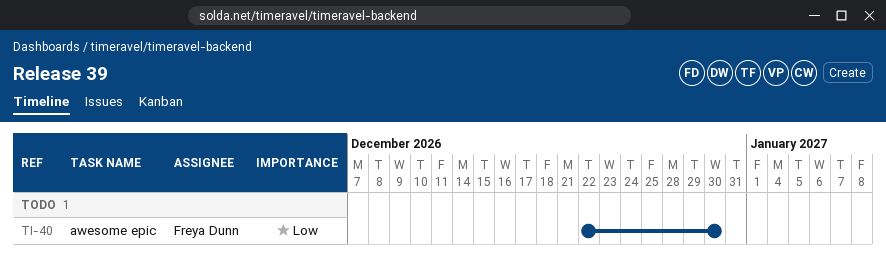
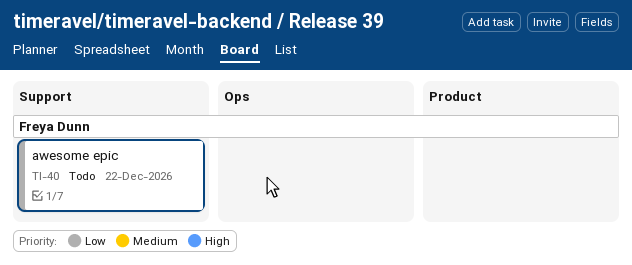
TI-40, due: Dec 30 -> Dec 22

